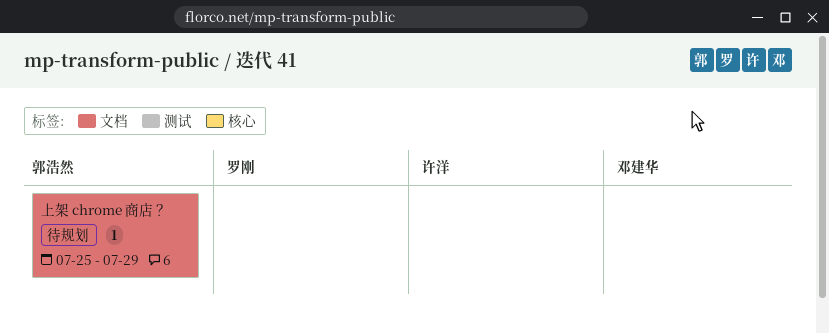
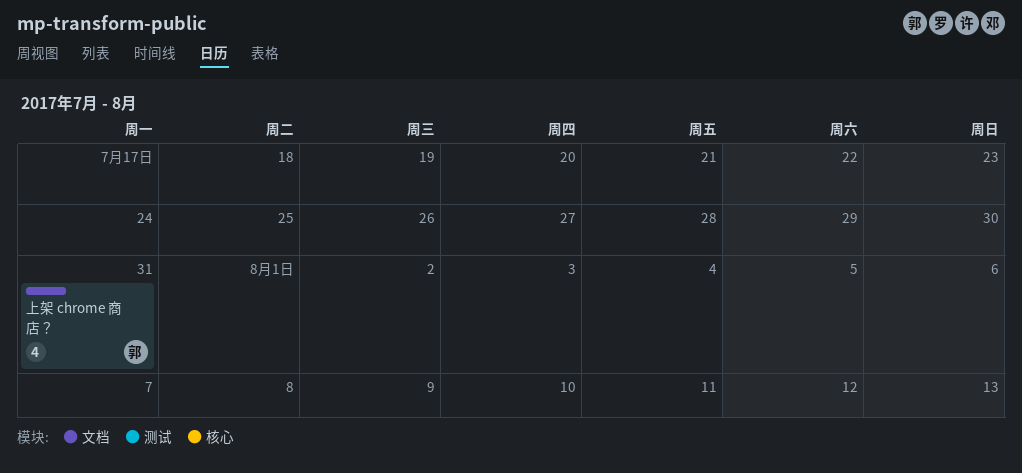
上架 chrome 商店？, estimate: 1 -> 4
上架 chrome 商店？, due: Jul 29 -> Jul 31

